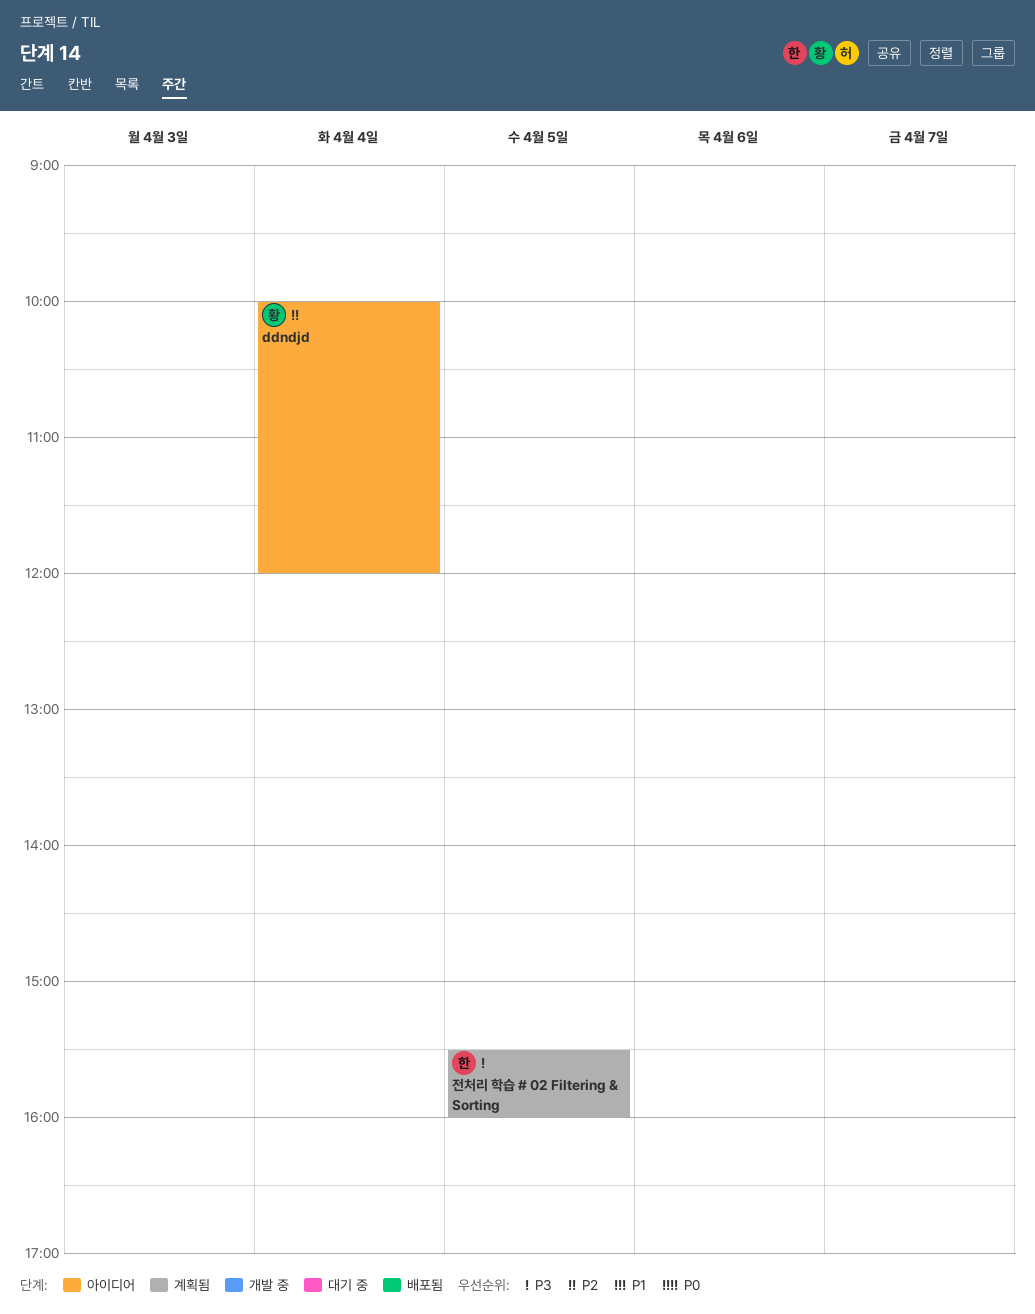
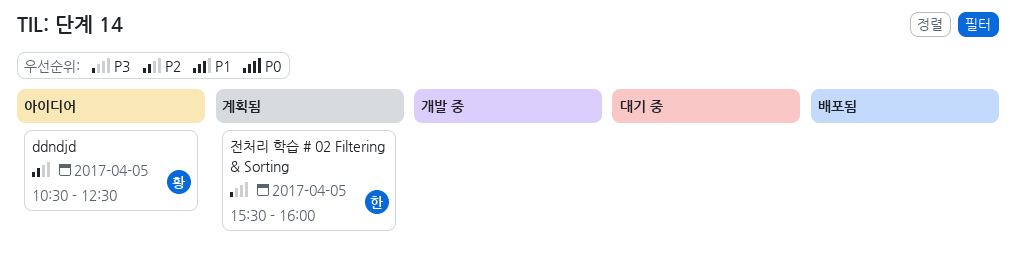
ddndjd, day: Apr 4 -> Apr 5
ddndjd, begins: 10:00 -> 10:30
ddndjd, ends: 12:00 -> 12:30

